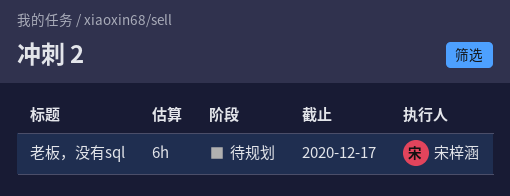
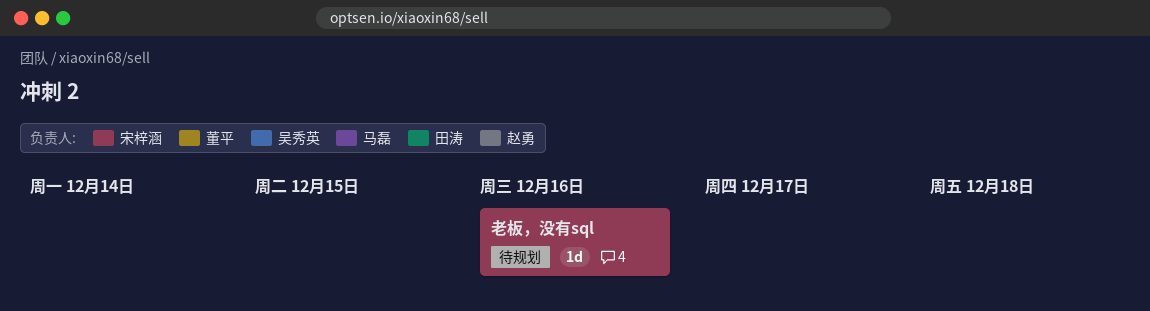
老板，没有sql, estimate: 6h -> 1d
老板，没有sql, due: Dec 17 -> Dec 16

